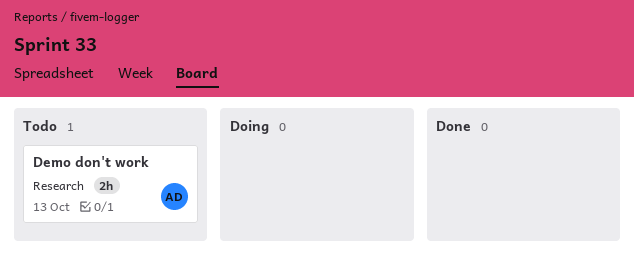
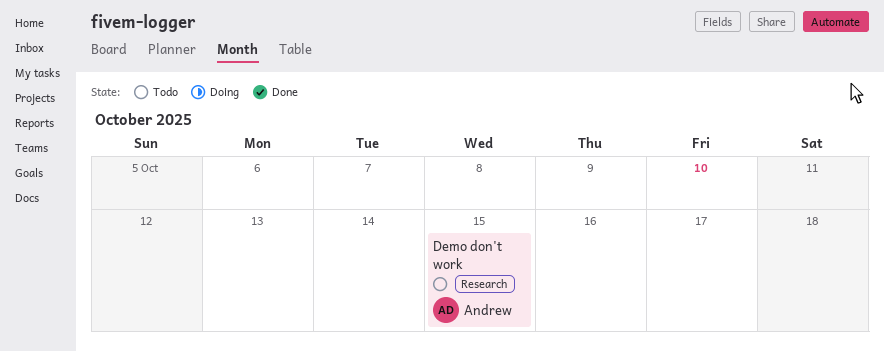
Demo don't work, due: Oct 13 -> Oct 15

